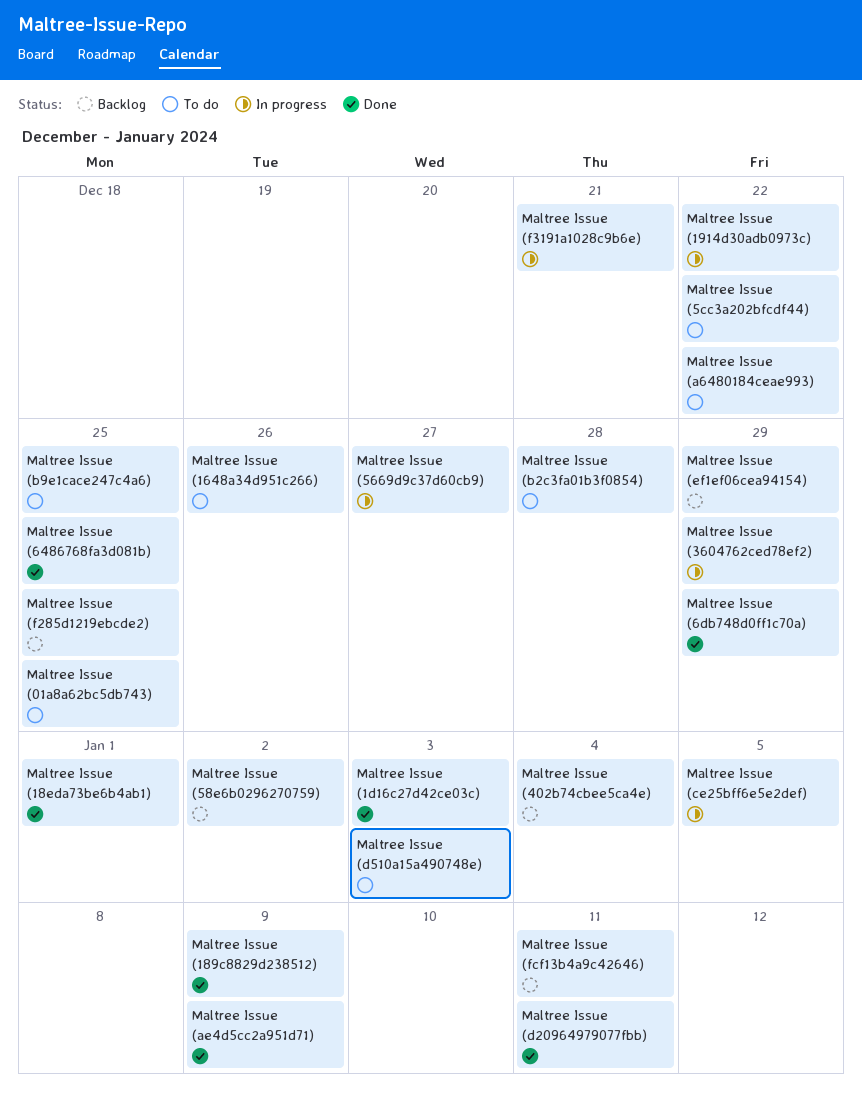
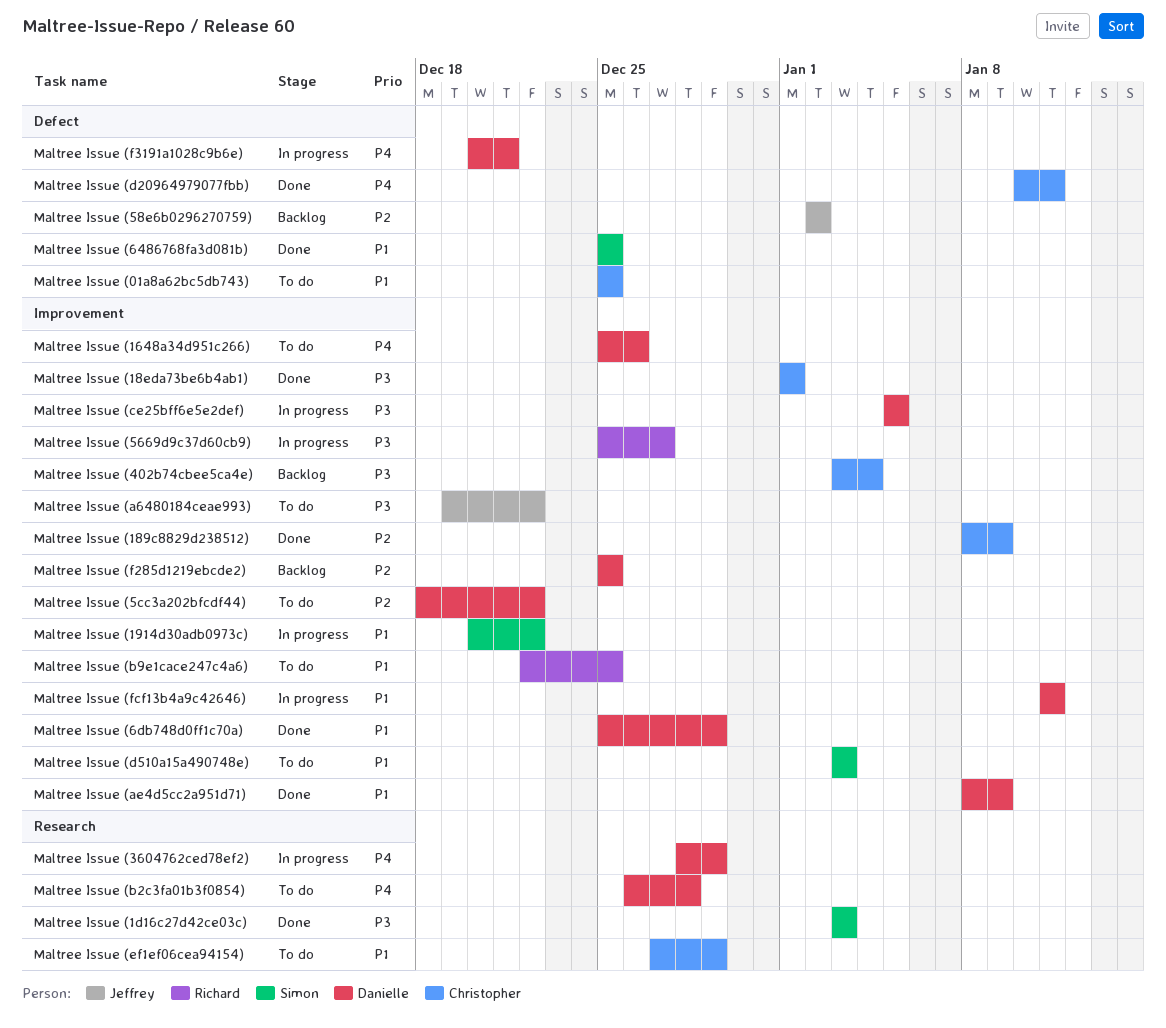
Maltree Issue (ef1ef06cea94154), status: Backlog -> To do
Maltree Issue (fcf13b4a9c42646), status: Backlog -> In progress

